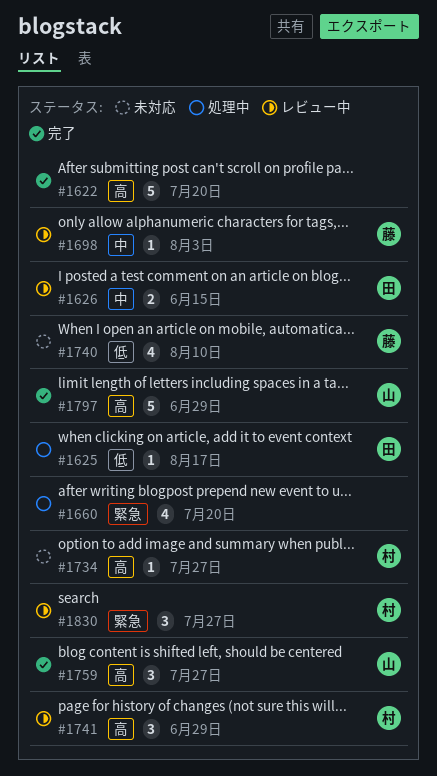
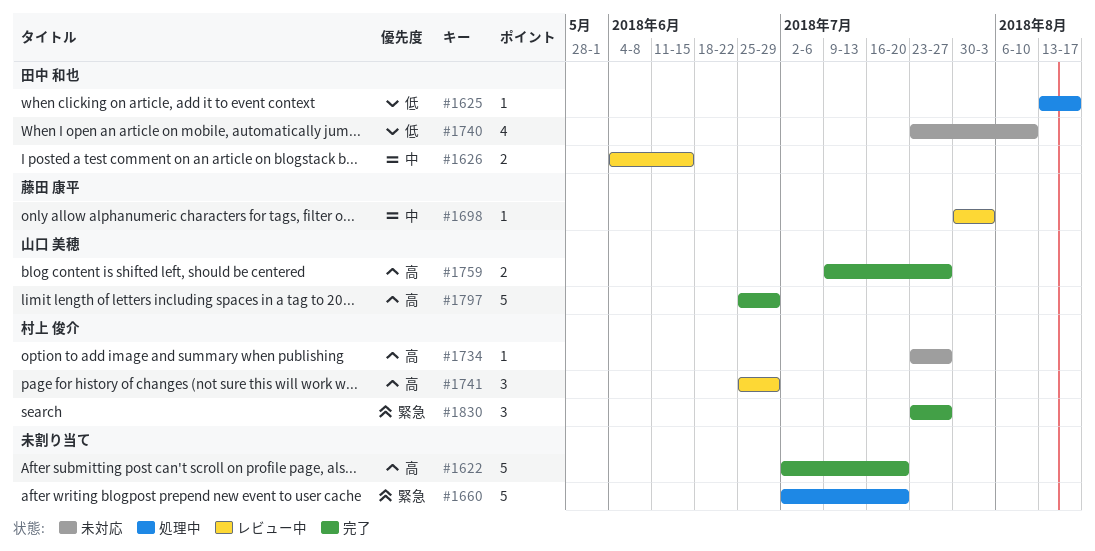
#1660, estimate: 4 -> 5
#1740, owner: 藤田 康平 -> 田中 和也
#1759, estimate: 3 -> 2
#1830, status: レビュー中 -> 完了

